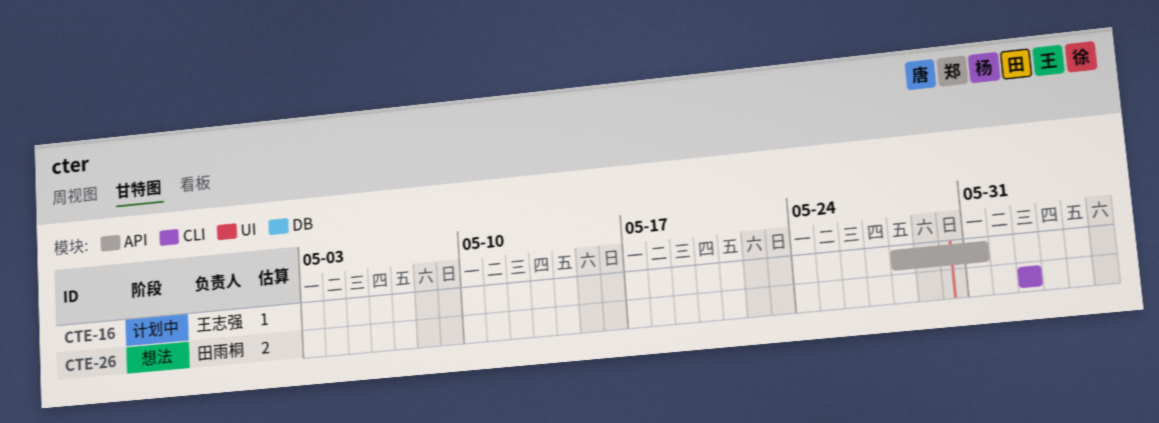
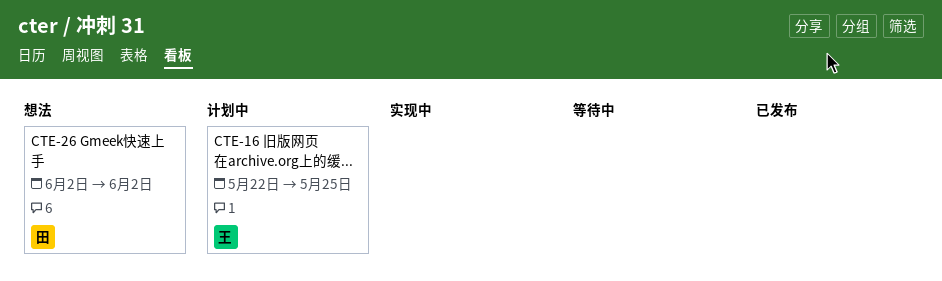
CTE-16, start: May 28 -> May 22
CTE-16, due: May 31 -> May 25

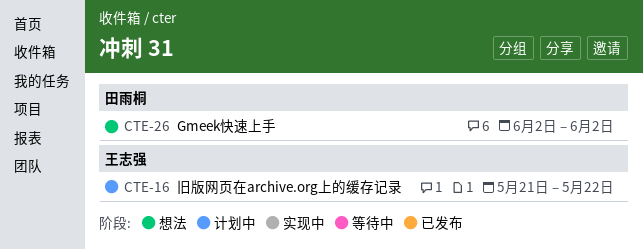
CTE-16, start: May 22 -> May 21
CTE-16, due: May 25 -> May 22

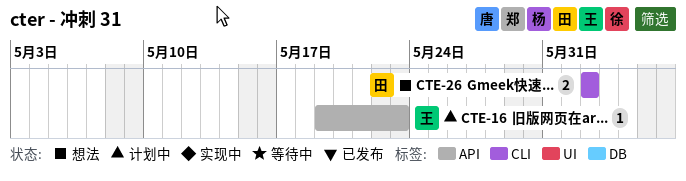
CTE-16, start: May 21 -> May 19
CTE-16, due: May 22 -> May 23

